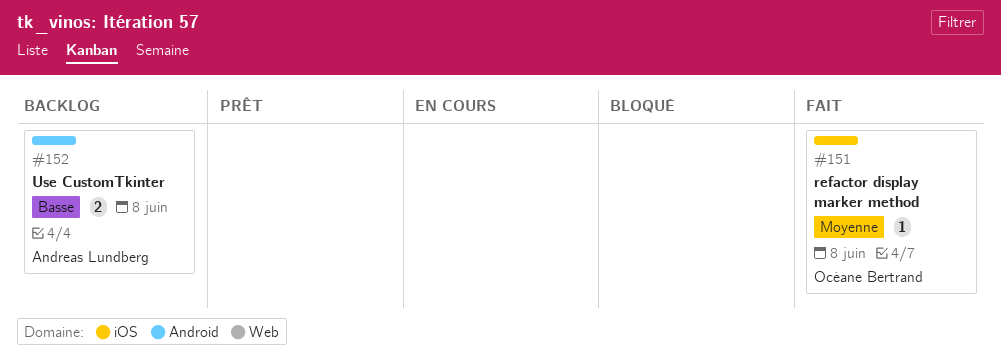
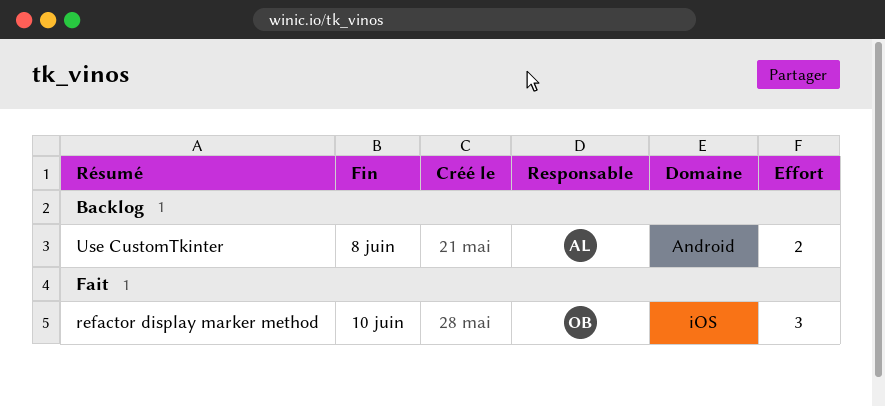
refactor display marker method, estimate: 1 -> 3
refactor display marker method, due: Jun 8 -> Jun 10

